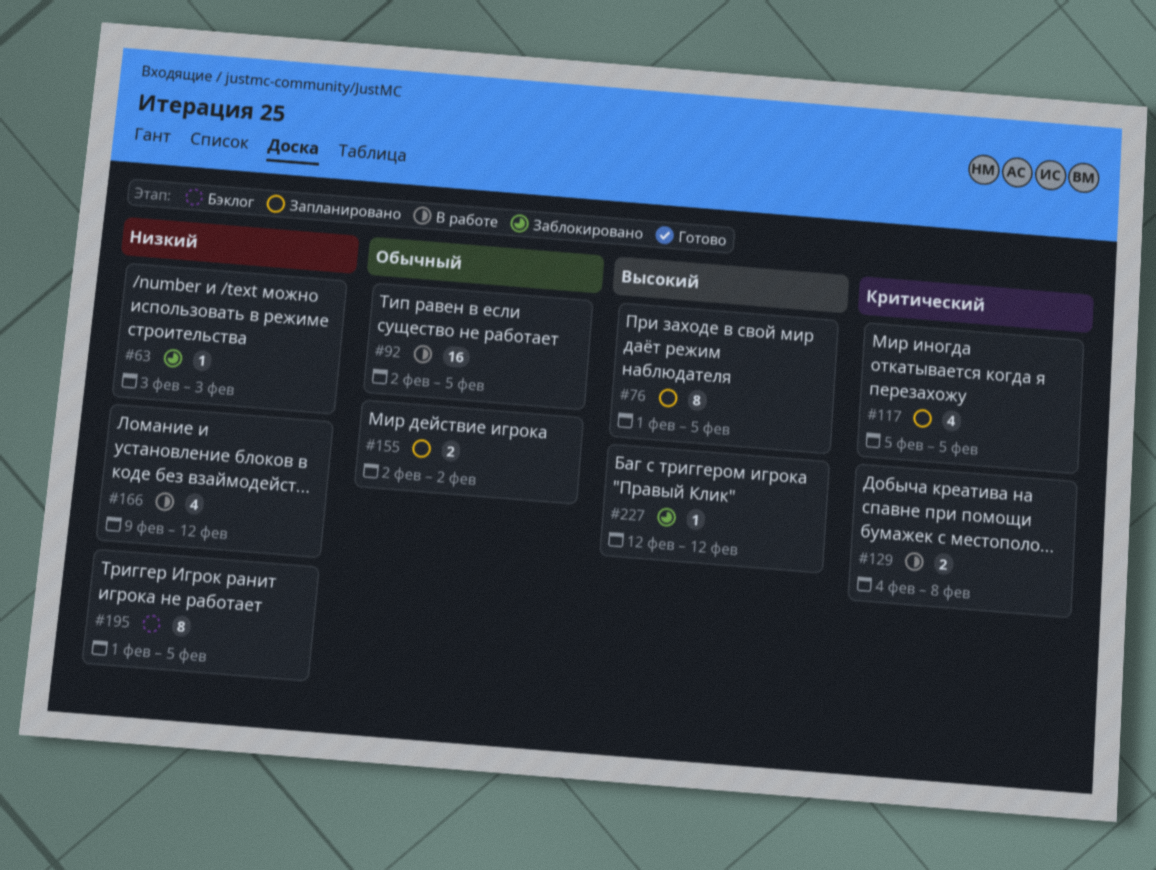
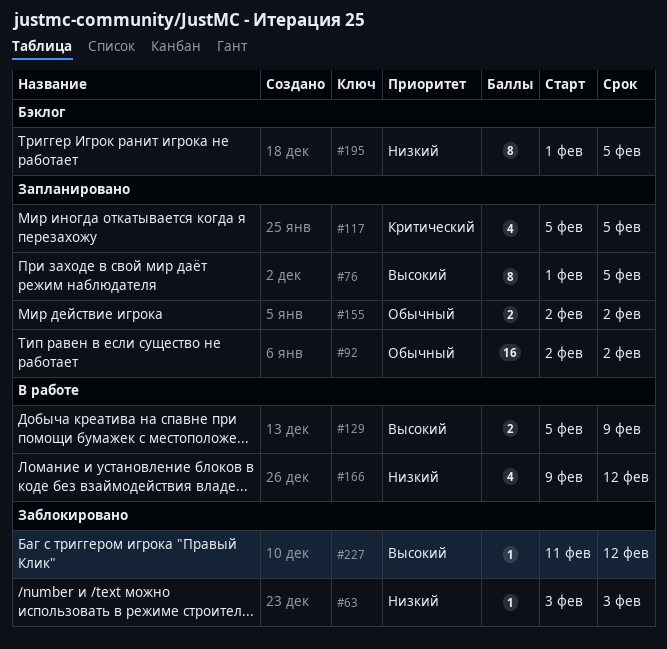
#92, status: В работе -> Запланировано
#92, due: Feb 5 -> Feb 2
#129, priority: Критический -> Высокий
#129, start: Feb 4 -> Feb 5
#129, due: Feb 8 -> Feb 9
#227, start: Feb 12 -> Feb 11

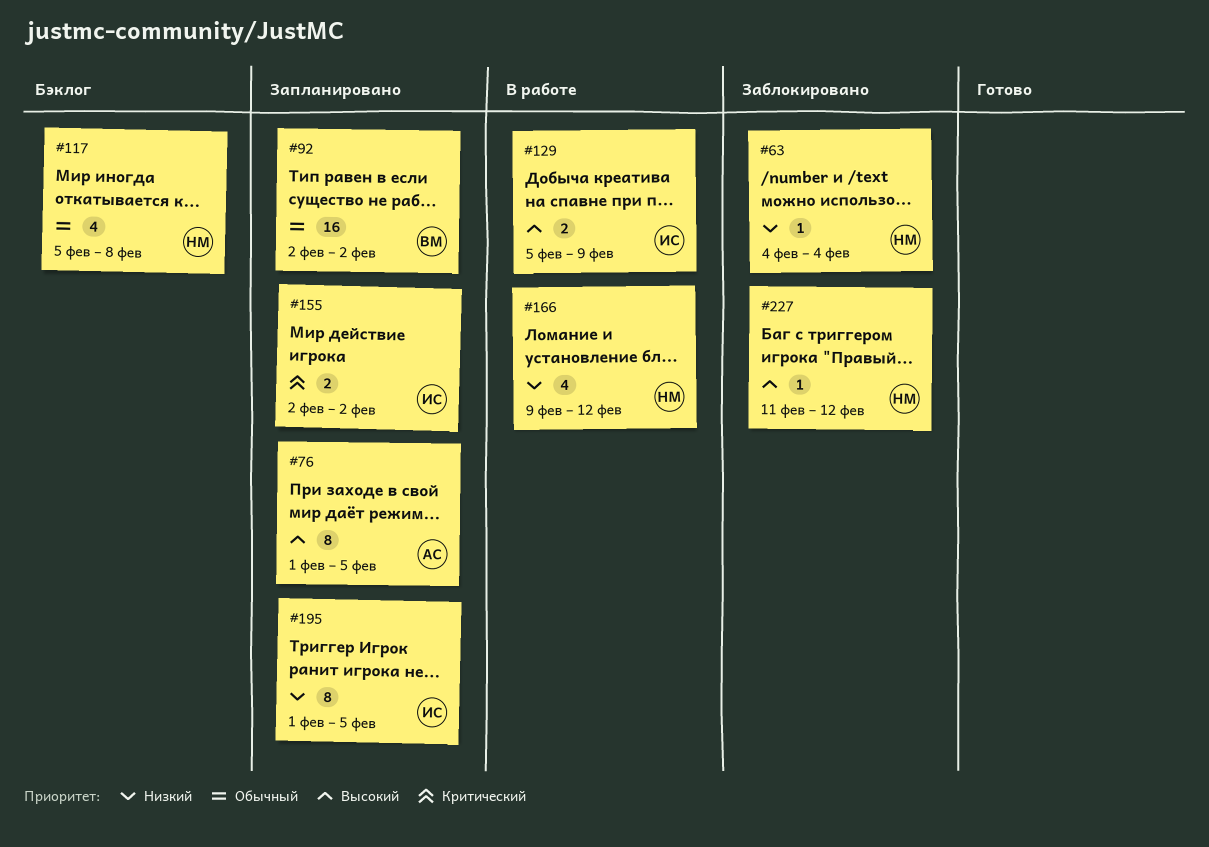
#63, start: Feb 3 -> Feb 4
#63, due: Feb 3 -> Feb 4
#117, status: Запланировано -> Бэклог
#117, priority: Критический -> Обычный
#117, due: Feb 5 -> Feb 8
#155, priority: Обычный -> Критический
#195, status: Бэклог -> Запланировано

